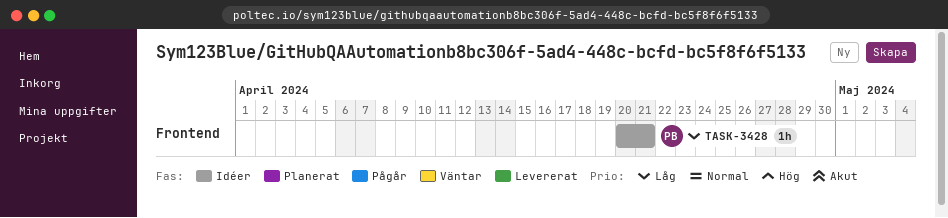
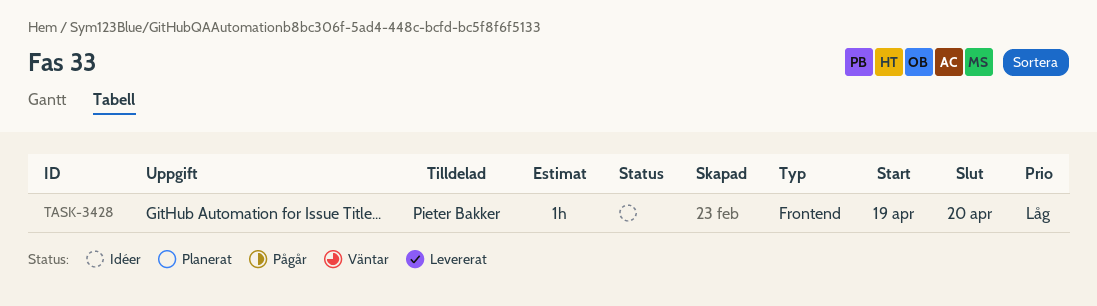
TASK-3428, start: Apr 20 -> Apr 19
TASK-3428, due: Apr 21 -> Apr 20

